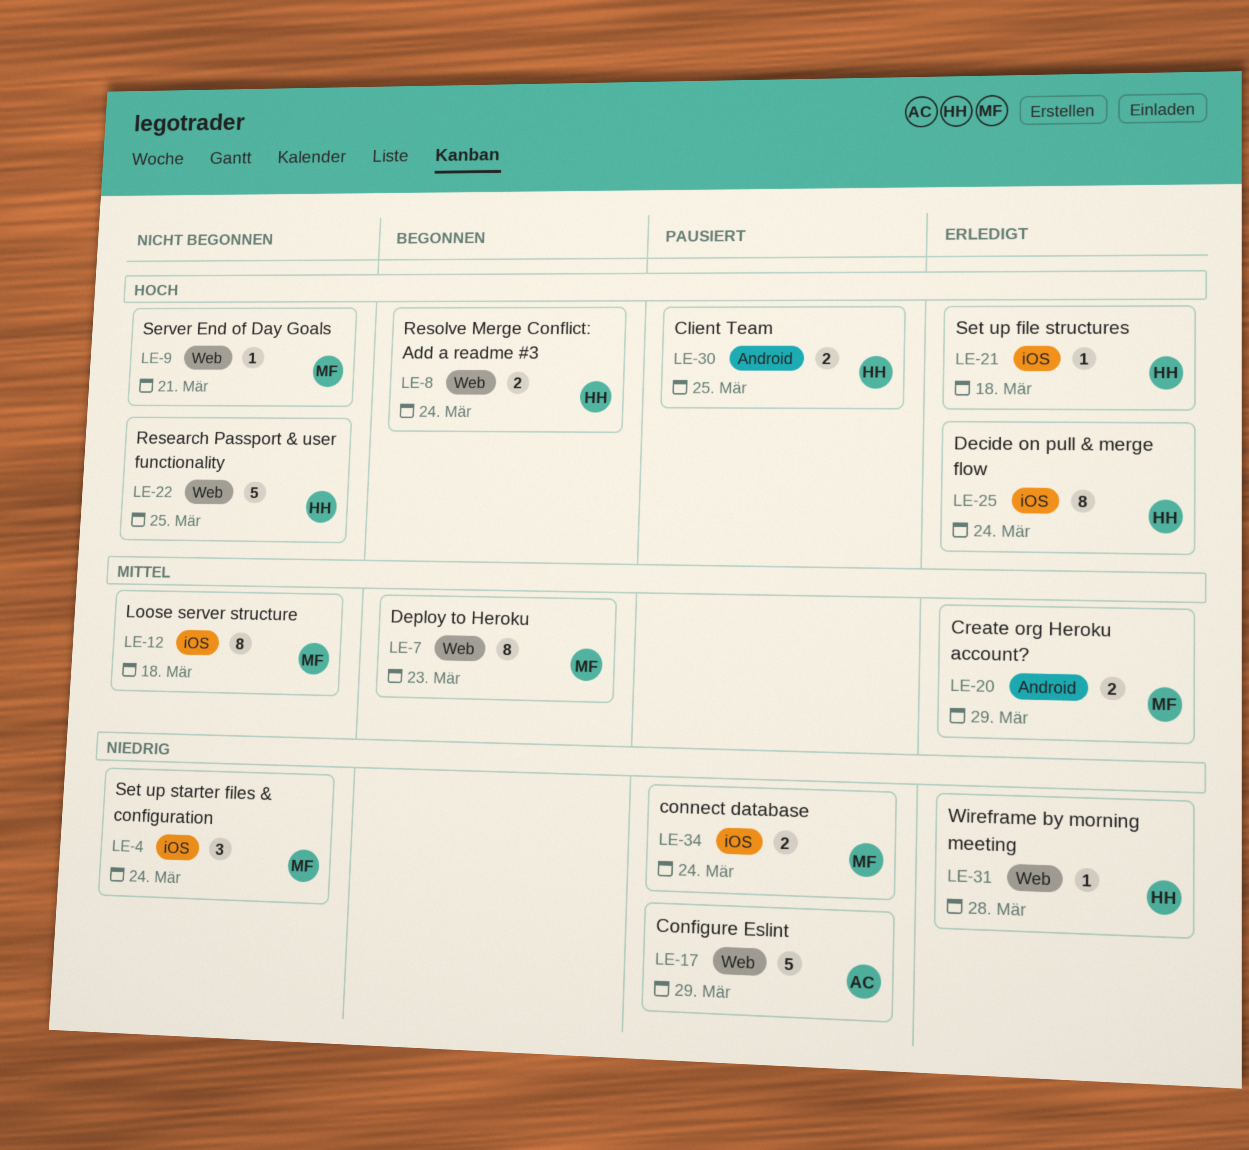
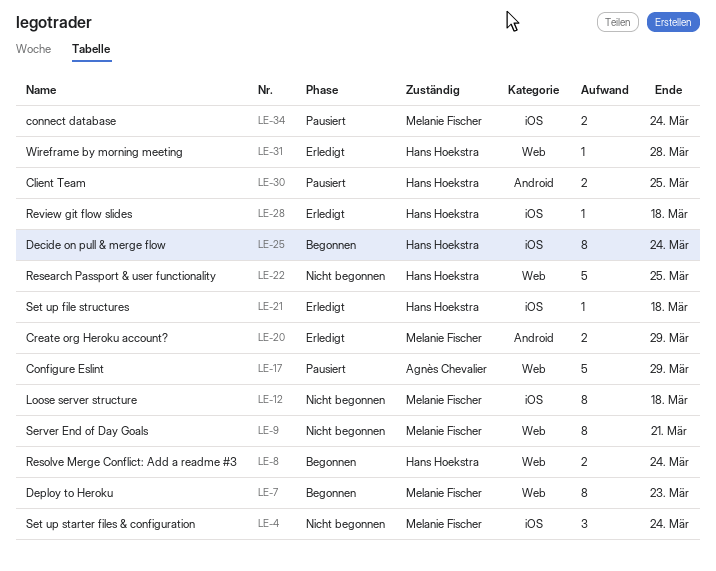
LE-9, estimate: 1 -> 8
LE-25, status: Erledigt -> Begonnen
LE-28: none -> present

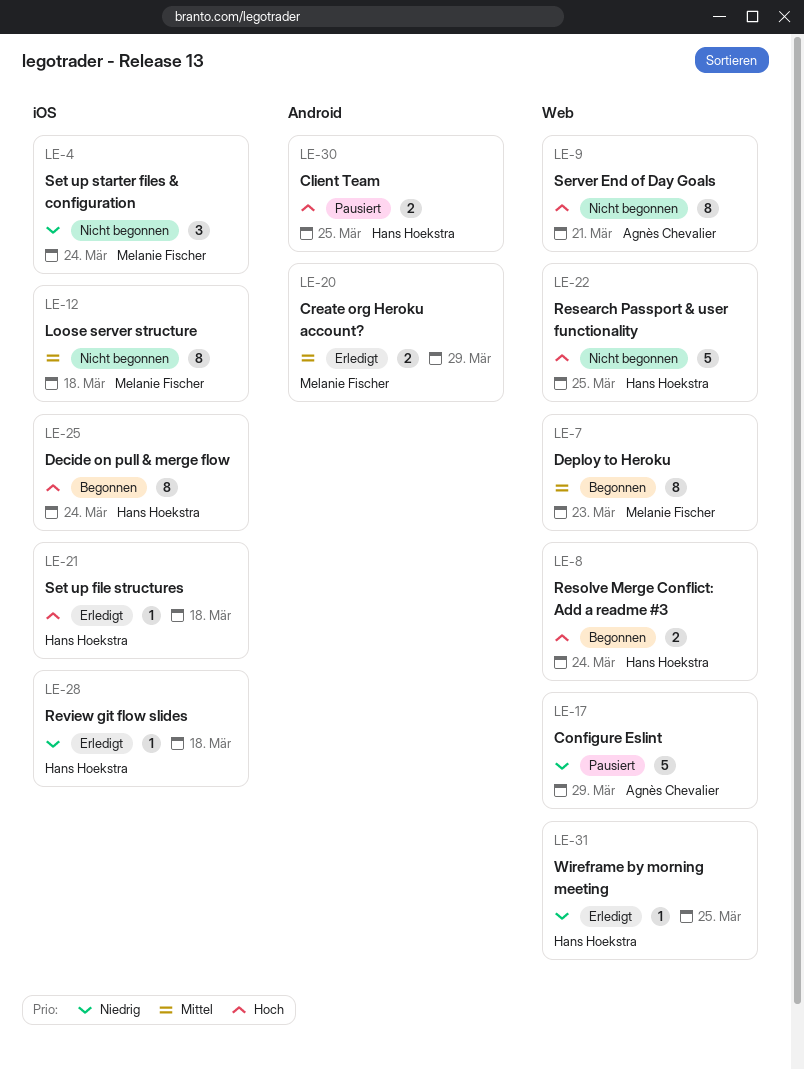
LE-9, owner: Melanie Fischer -> Agnès Chevalier
LE-31, due: Mar 28 -> Mar 25
LE-34: present -> none

